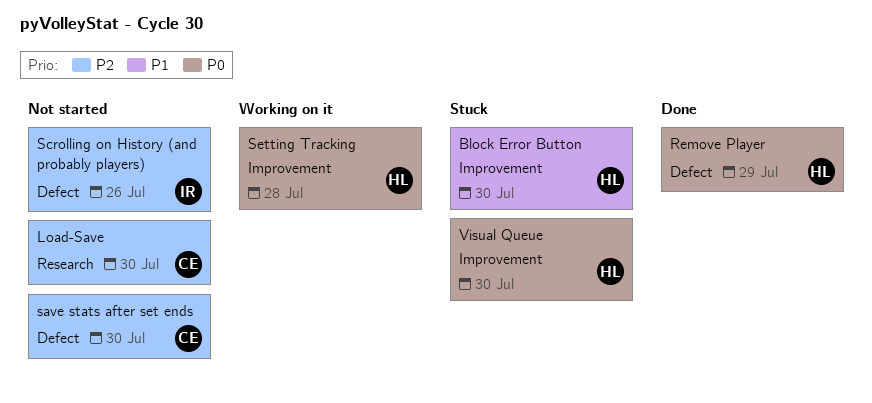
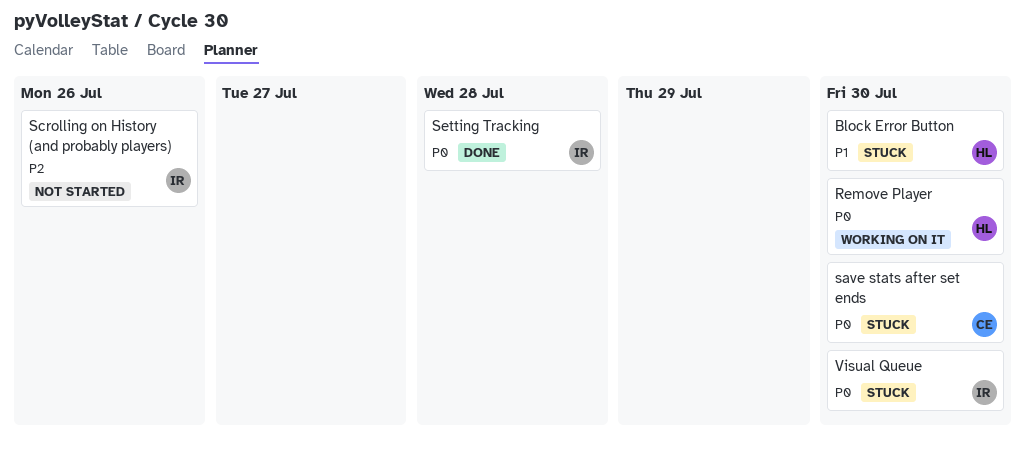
Load-Save: present -> none
Remove Player, status: Done -> Working on it
Remove Player, due: Jul 29 -> Jul 30
save stats after set ends, status: Not started -> Stuck
save stats after set ends, priority: P2 -> P0
Setting Tracking, status: Working on it -> Done
Setting Tracking, owner: HL -> IR
Visual Queue, owner: HL -> IR

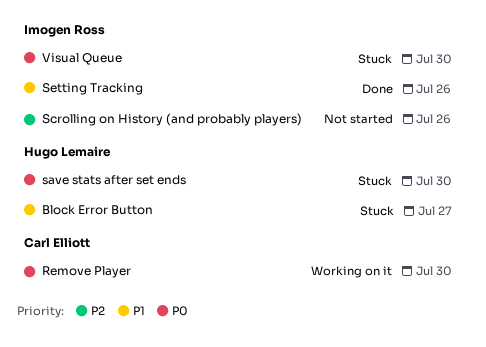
Block Error Button, due: Jul 30 -> Jul 27
Remove Player, owner: Hugo Lemaire -> Carl Elliott
save stats after set ends, owner: Carl Elliott -> Hugo Lemaire
Setting Tracking, priority: P0 -> P1
Setting Tracking, due: Jul 28 -> Jul 26

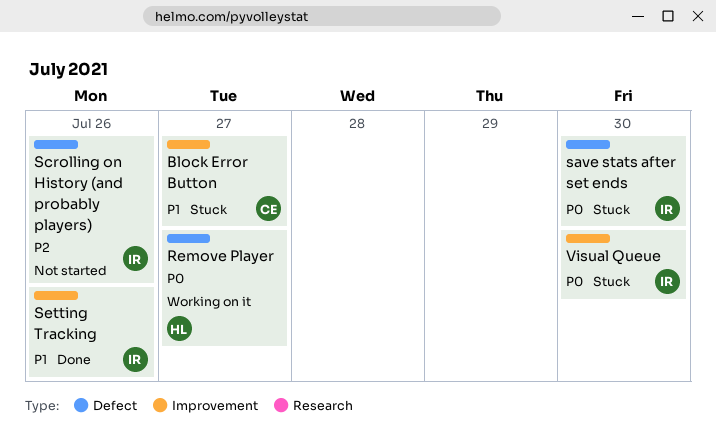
Block Error Button, owner: Hugo Lemaire -> Carl Elliott
Remove Player, owner: Carl Elliott -> Hugo Lemaire
Remove Player, due: Jul 30 -> Jul 27
save stats after set ends, owner: Hugo Lemaire -> Imogen Ross

